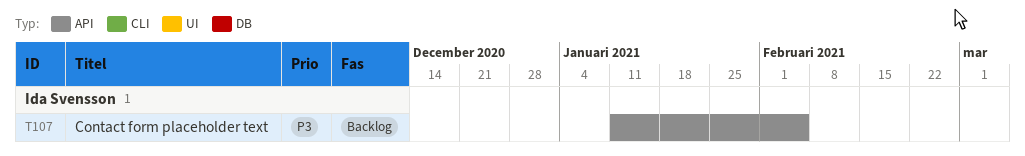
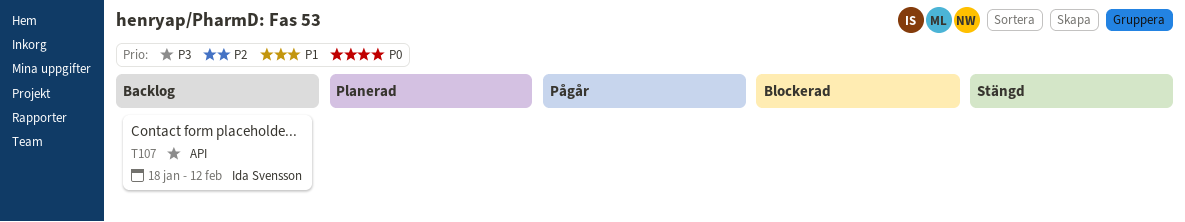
T107, start: Jan 11 -> Jan 18
T107, due: Feb 5 -> Feb 12

